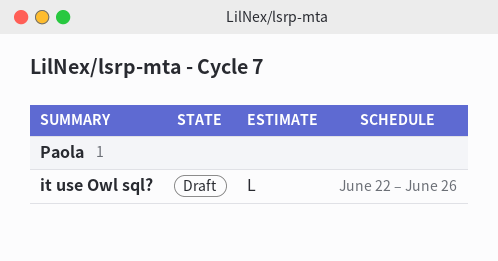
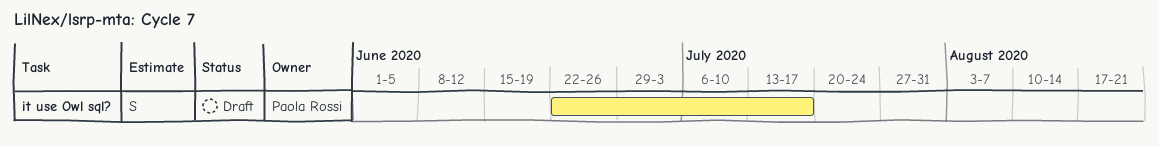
it use Owl sql?, estimate: L -> S
it use Owl sql?, due: Jun 26 -> Jul 17

